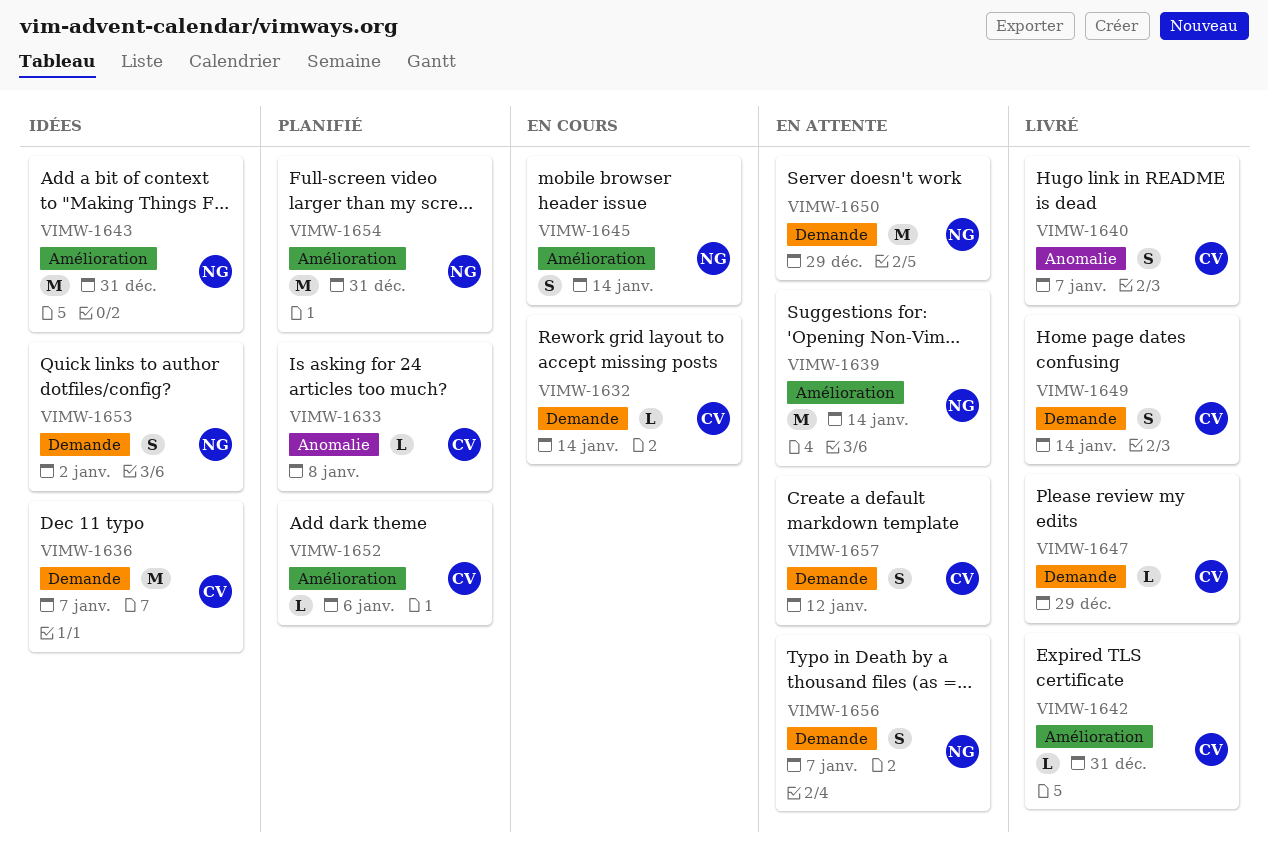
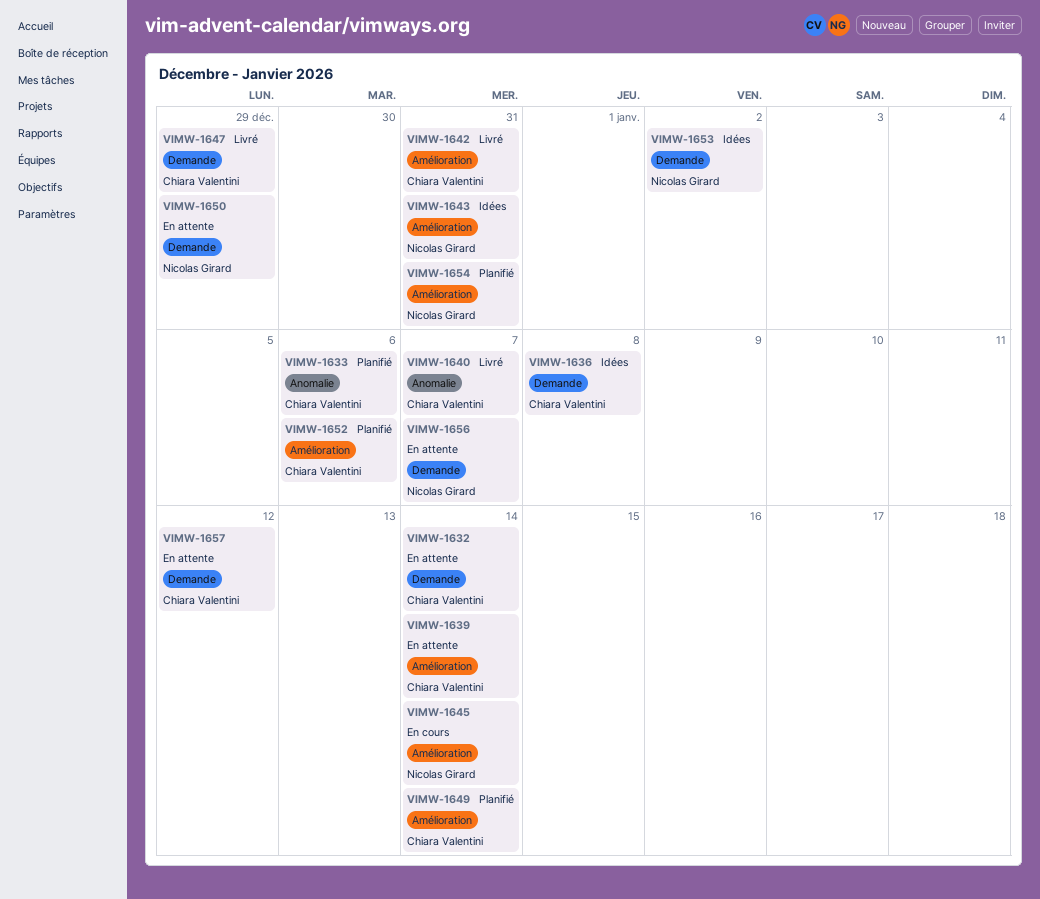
VIMW-1632, status: En cours -> En attente
VIMW-1633, due: Jan 8 -> Jan 6
VIMW-1636, due: Jan 7 -> Jan 8
VIMW-1639, owner: Nicolas Girard -> Chiara Valentini
VIMW-1649, status: Livré -> Planifié
VIMW-1649, label: Demande -> Amélioration

